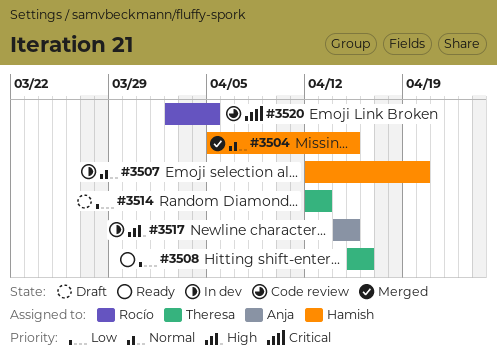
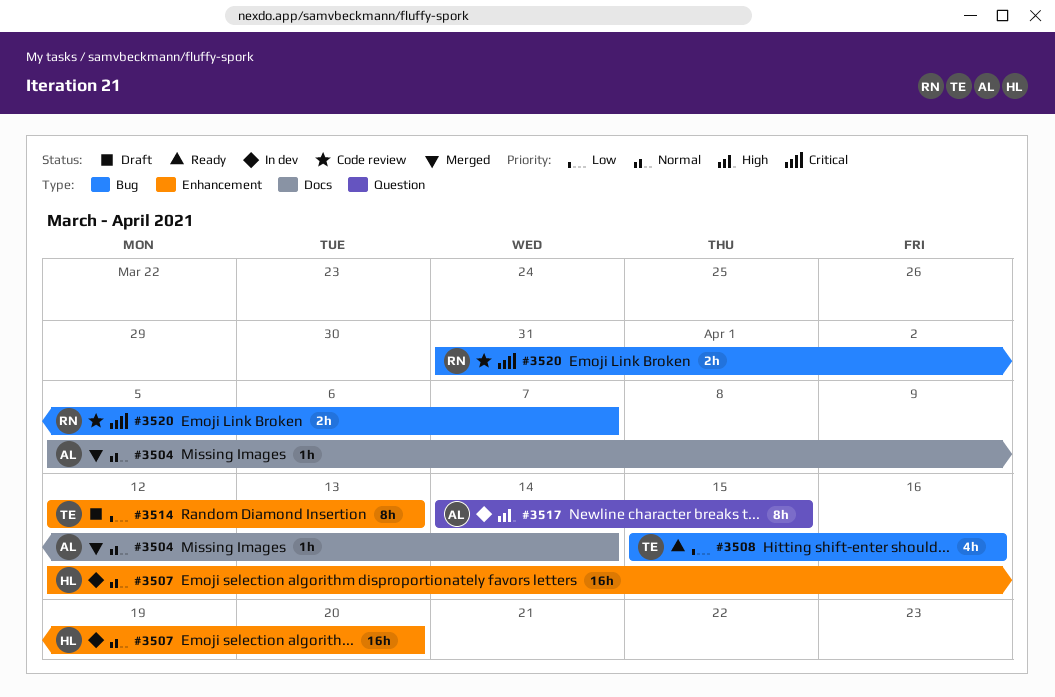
#3504, owner: Hamish -> Anja
#3504, due: Apr 15 -> Apr 14
#3520, start: Apr 2 -> Mar 31
#3520, due: Apr 5 -> Apr 7

